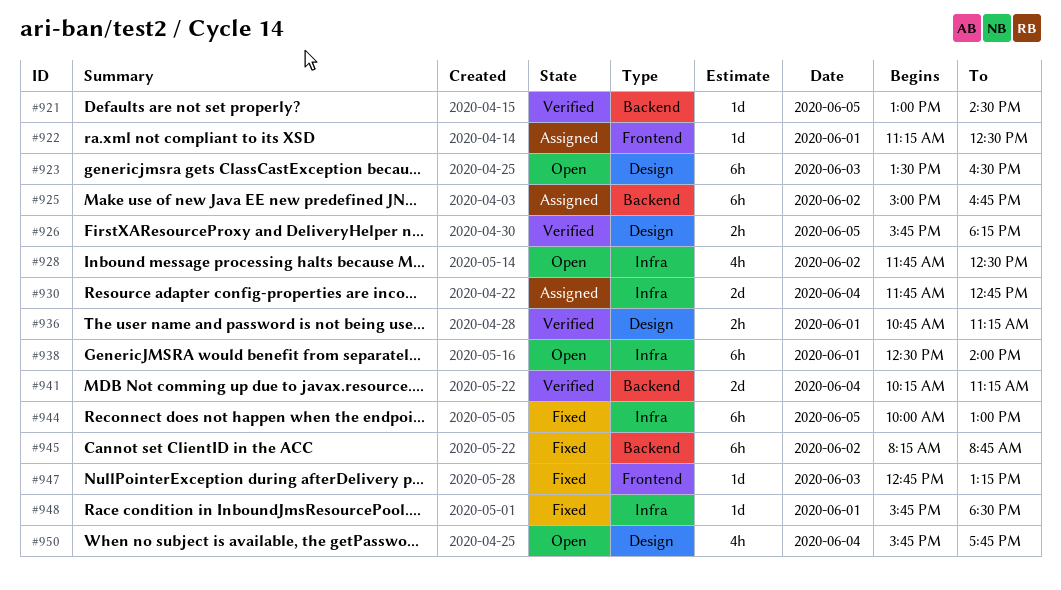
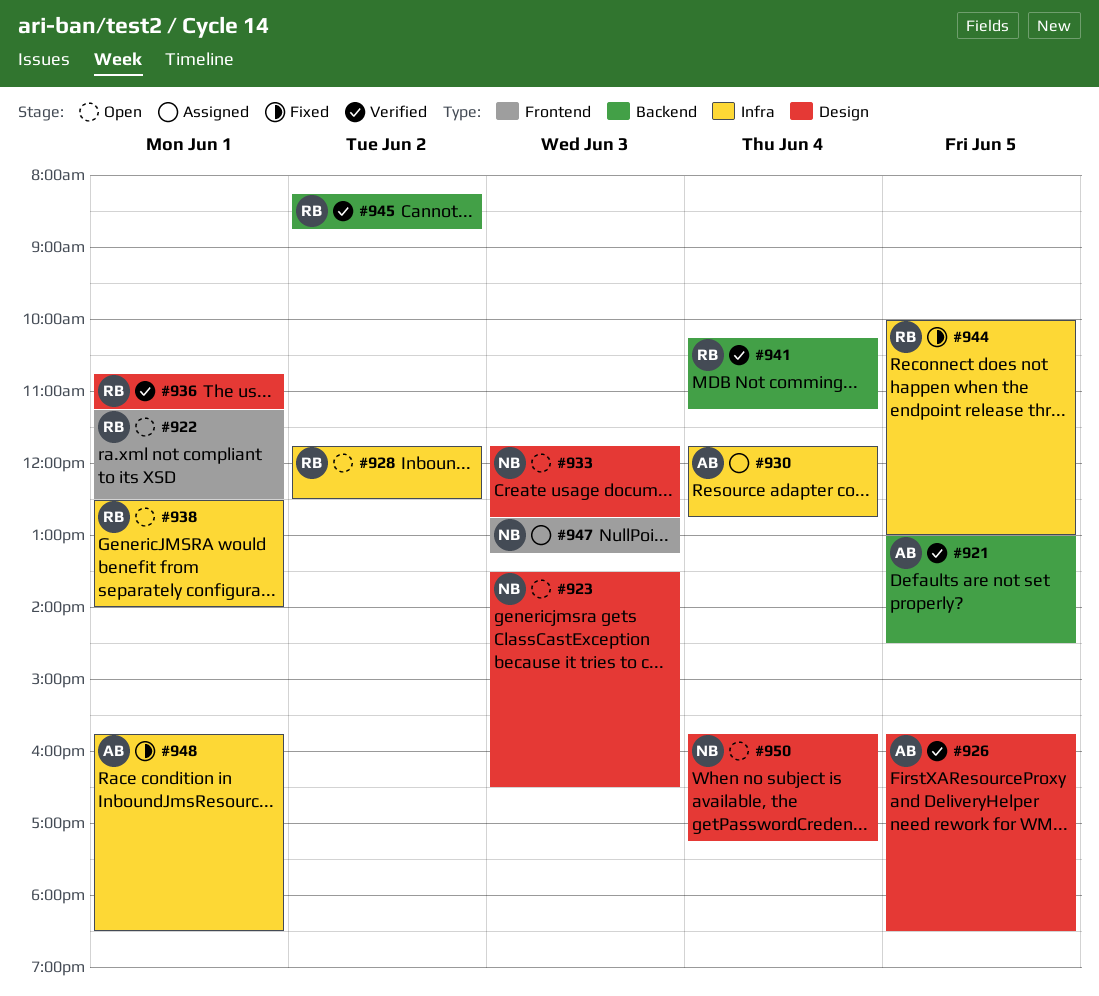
#922, status: Assigned -> Open
#925: present -> none
#926, ends: 18:15 -> 18:30
#933: none -> present
#945, status: Fixed -> Verified
#947, status: Fixed -> Assigned
#950, ends: 17:45 -> 17:15

